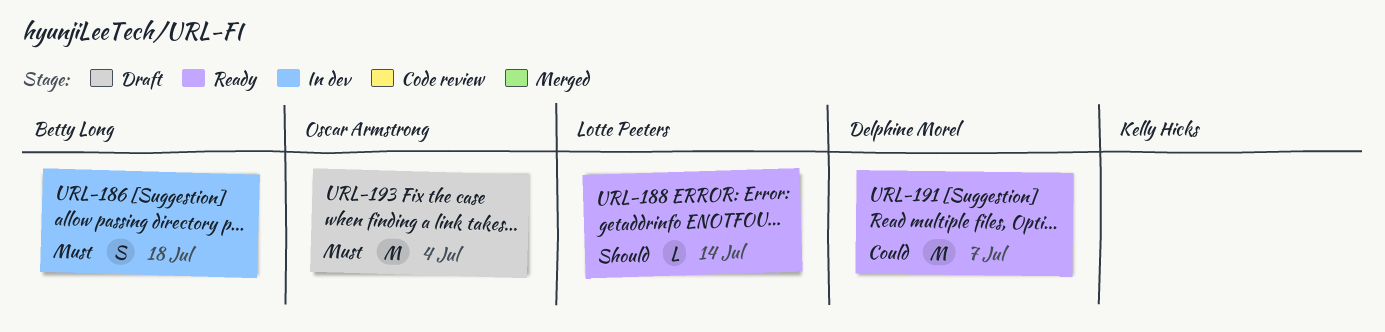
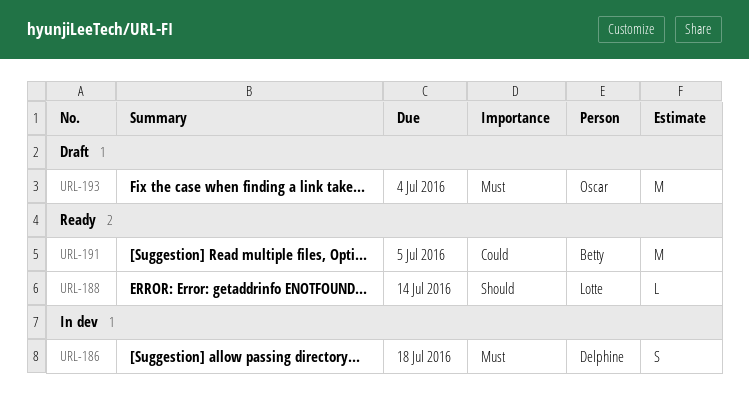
URL-186, owner: Betty Long -> Delphine Morel
URL-191, owner: Delphine Morel -> Betty Long
URL-191, due: Jul 7 -> Jul 5

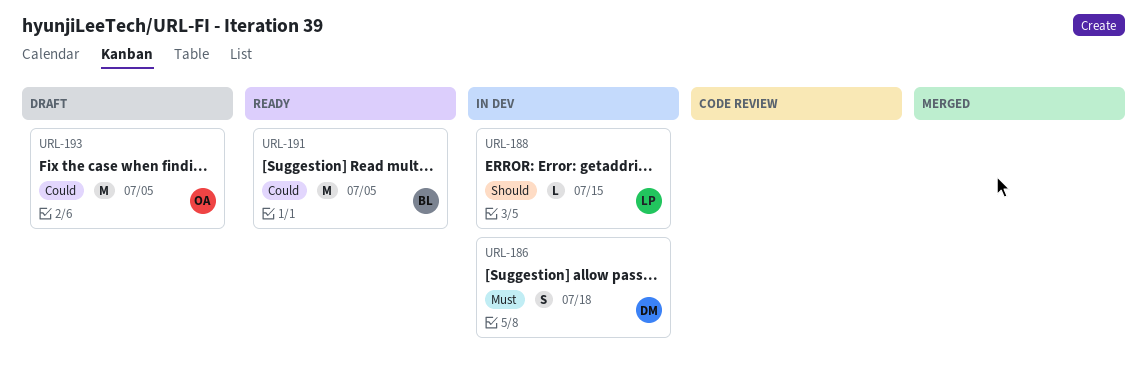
URL-188, status: Ready -> In dev
URL-188, due: Jul 14 -> Jul 15
URL-193, priority: Must -> Could
URL-193, due: Jul 4 -> Jul 5

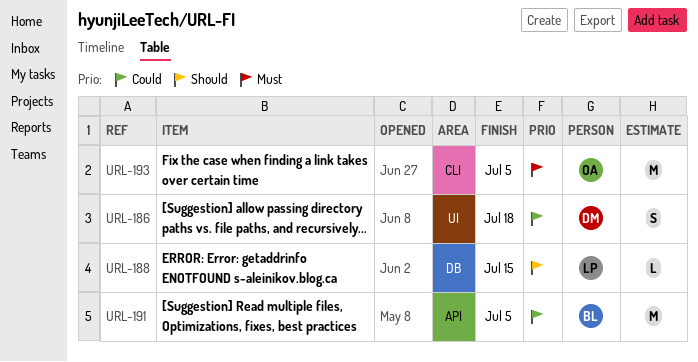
URL-186, priority: Must -> Could
URL-193, priority: Could -> Must

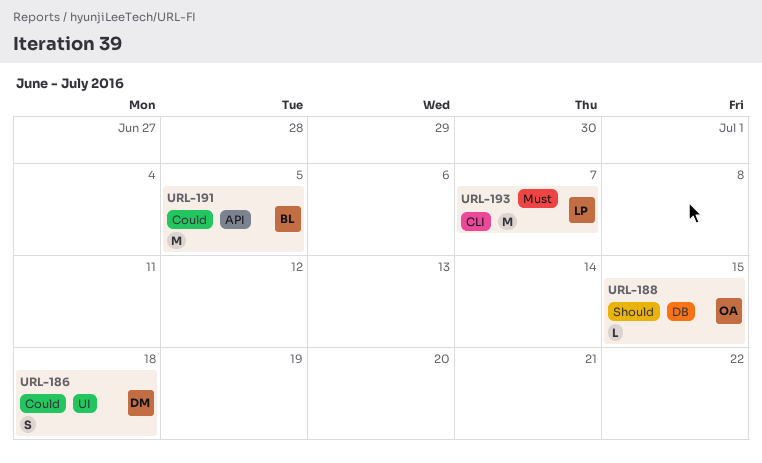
URL-188, owner: LP -> OA
URL-193, owner: OA -> LP
URL-193, due: Jul 5 -> Jul 7

